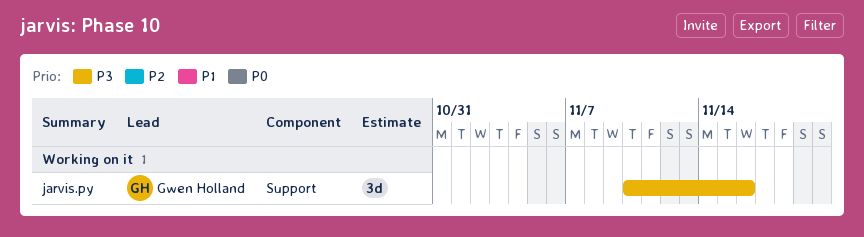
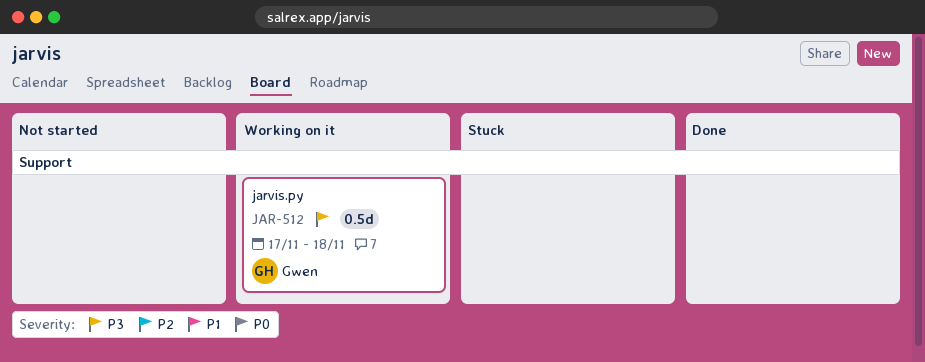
jarvis.py, estimate: 3d -> 0.5d
jarvis.py, start: Nov 10 -> Nov 17
jarvis.py, due: Nov 16 -> Nov 18

